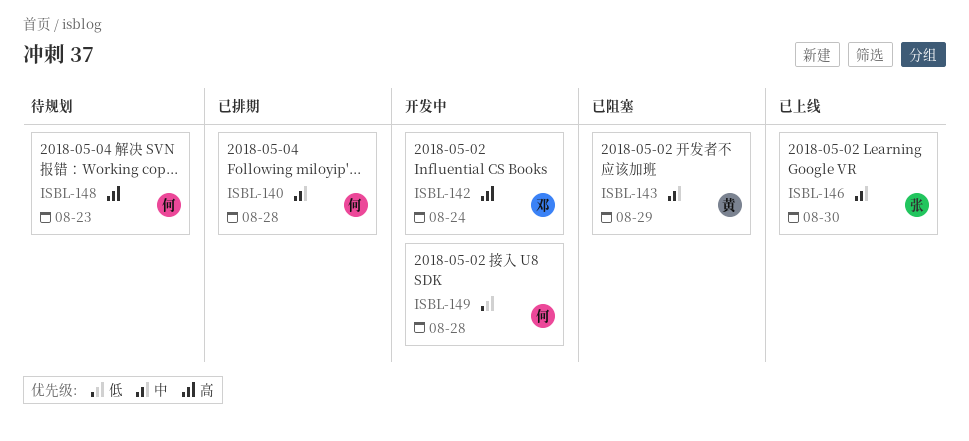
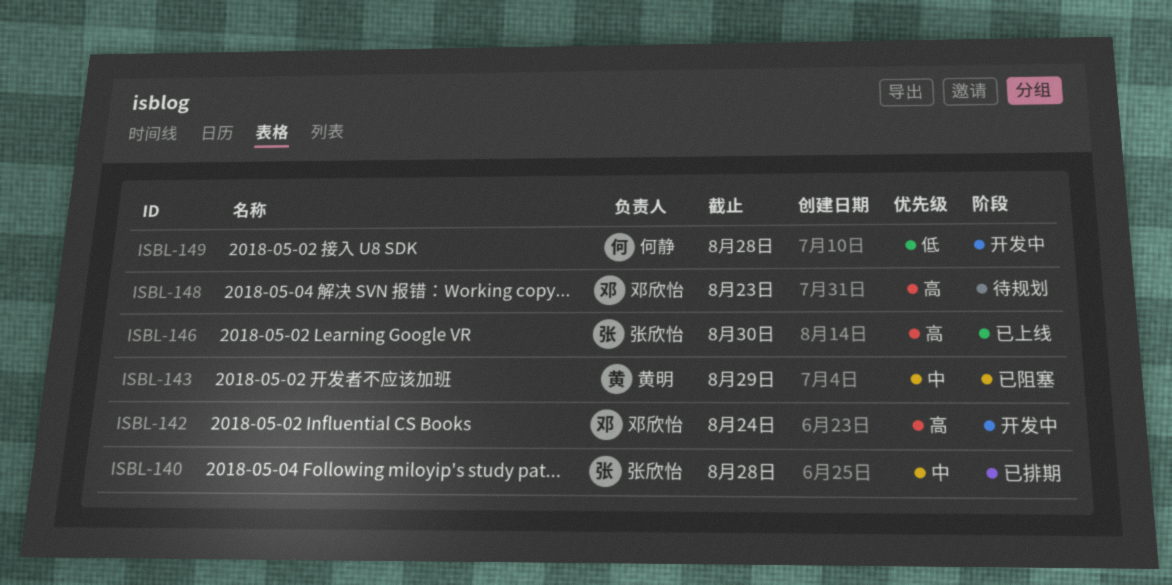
ISBL-140, owner: 何静 -> 张欣怡
ISBL-146, priority: 中 -> 高
ISBL-148, owner: 何静 -> 邓欣怡

